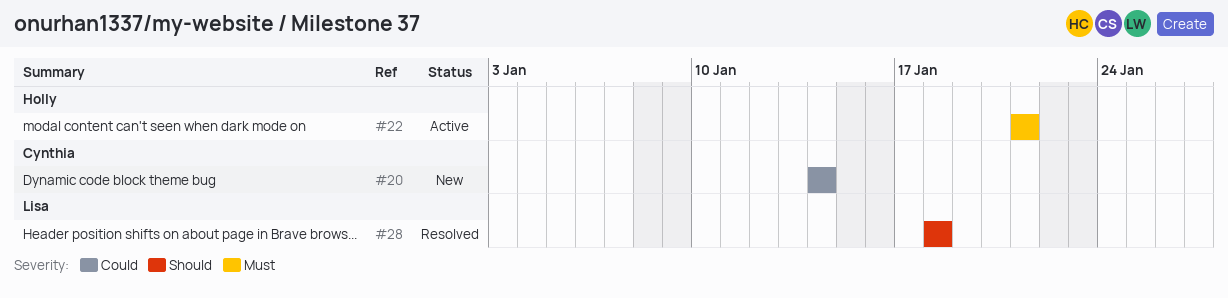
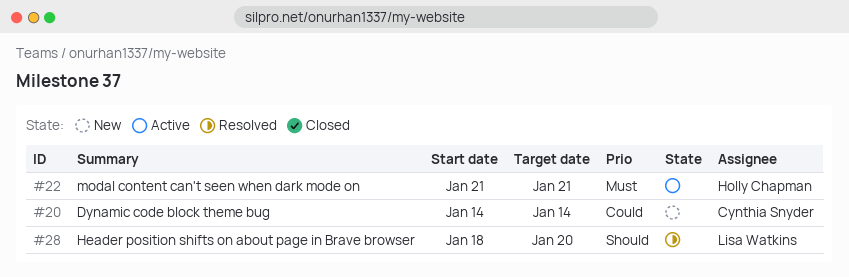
#28, due: Jan 18 -> Jan 20

